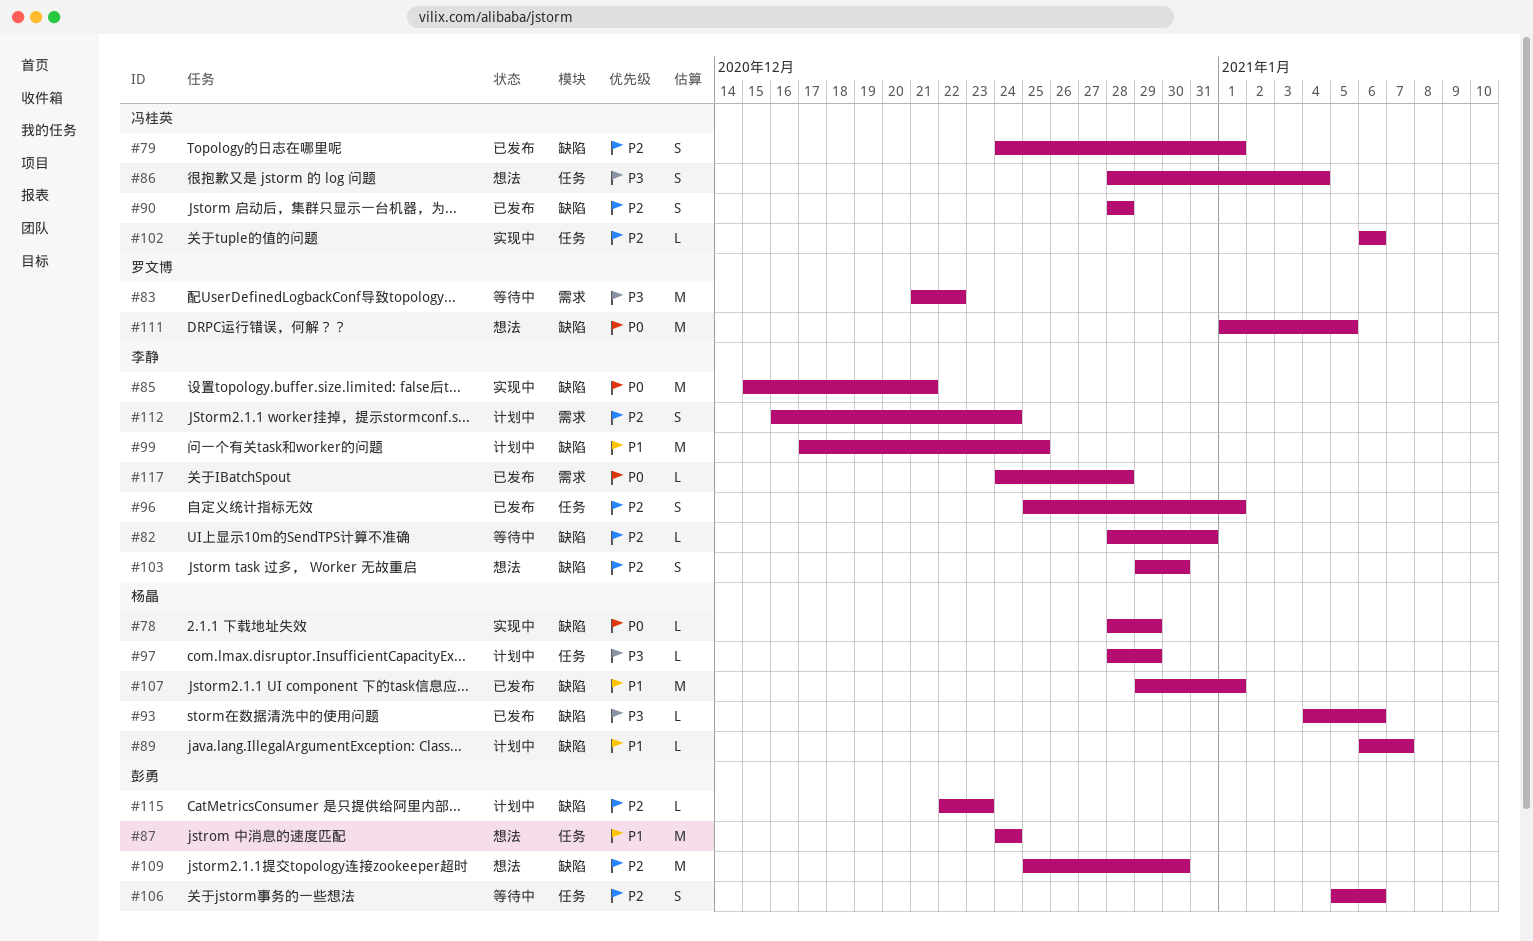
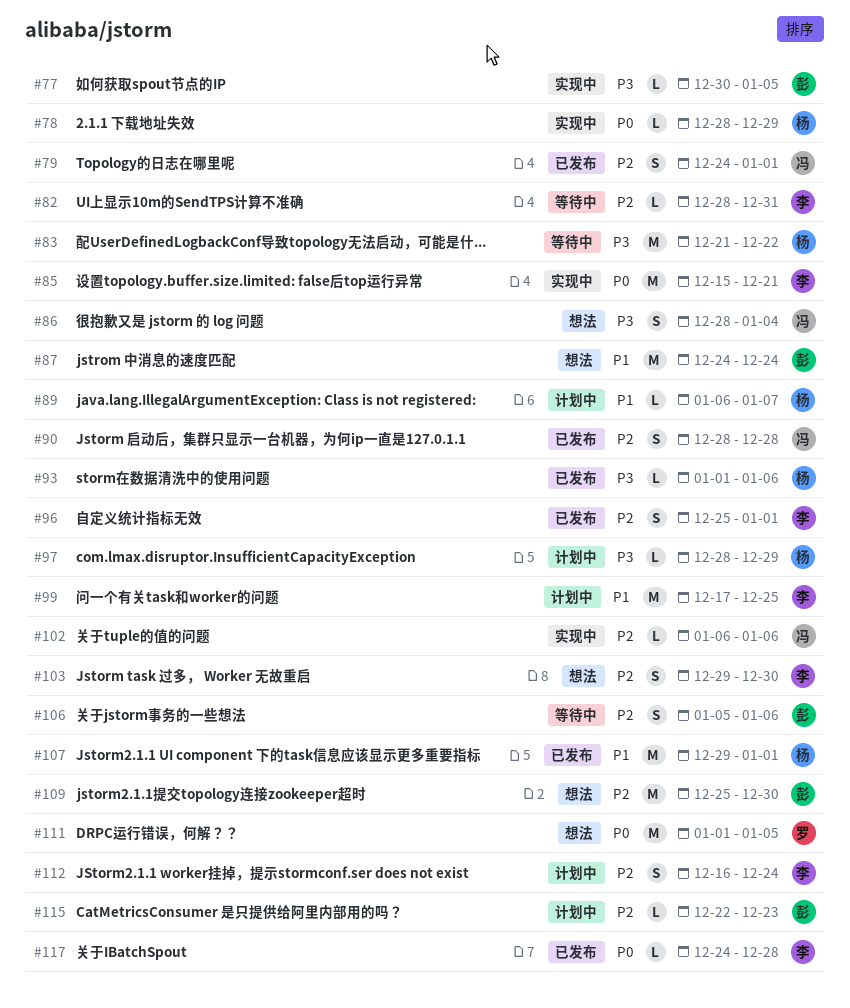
#77: none -> present
#83, owner: 罗文博 -> 杨晶
#93, start: Jan 4 -> Jan 1

